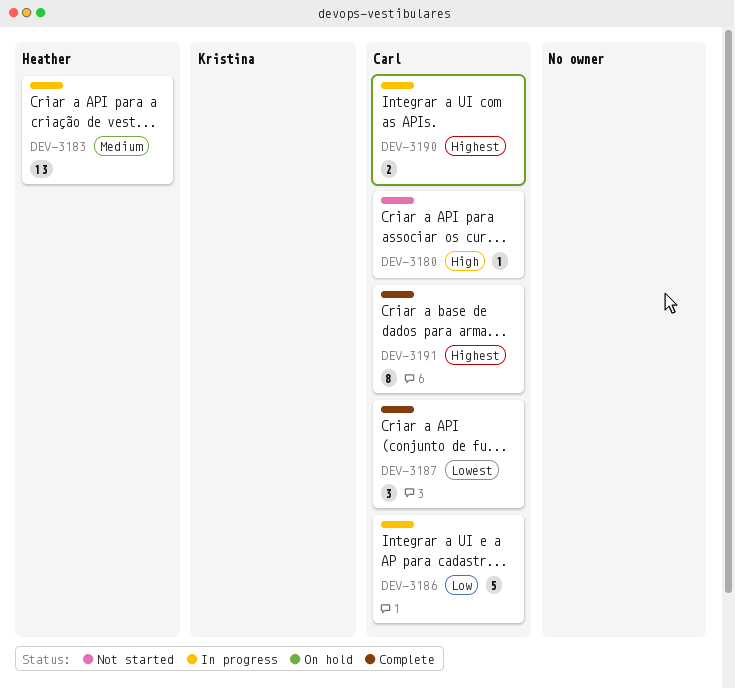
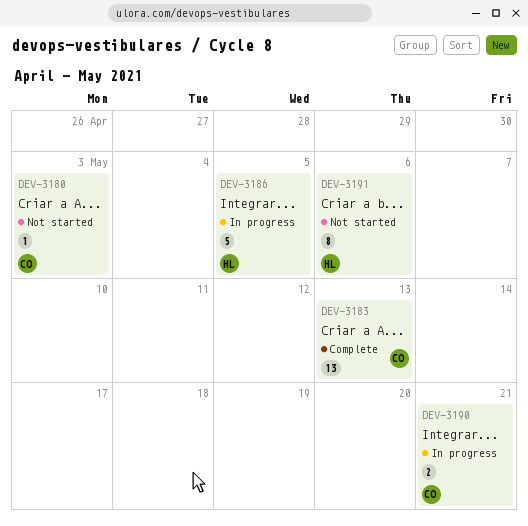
DEV-3183, status: In progress -> Complete
DEV-3183, owner: Heather -> Carl
DEV-3186, owner: Carl -> Heather
DEV-3187: present -> none
DEV-3191, status: Complete -> Not started
DEV-3191, owner: Carl -> Heather

